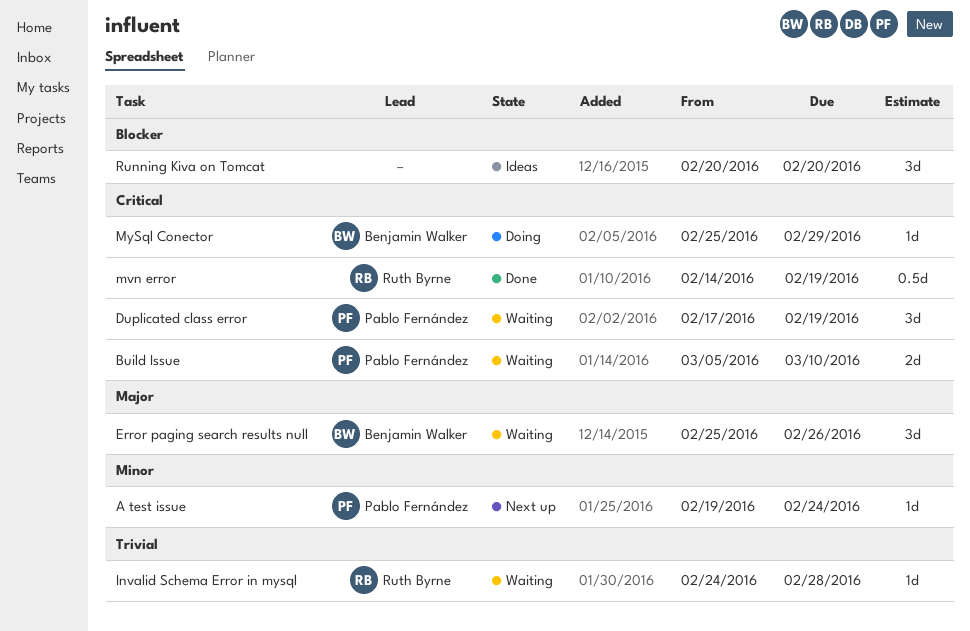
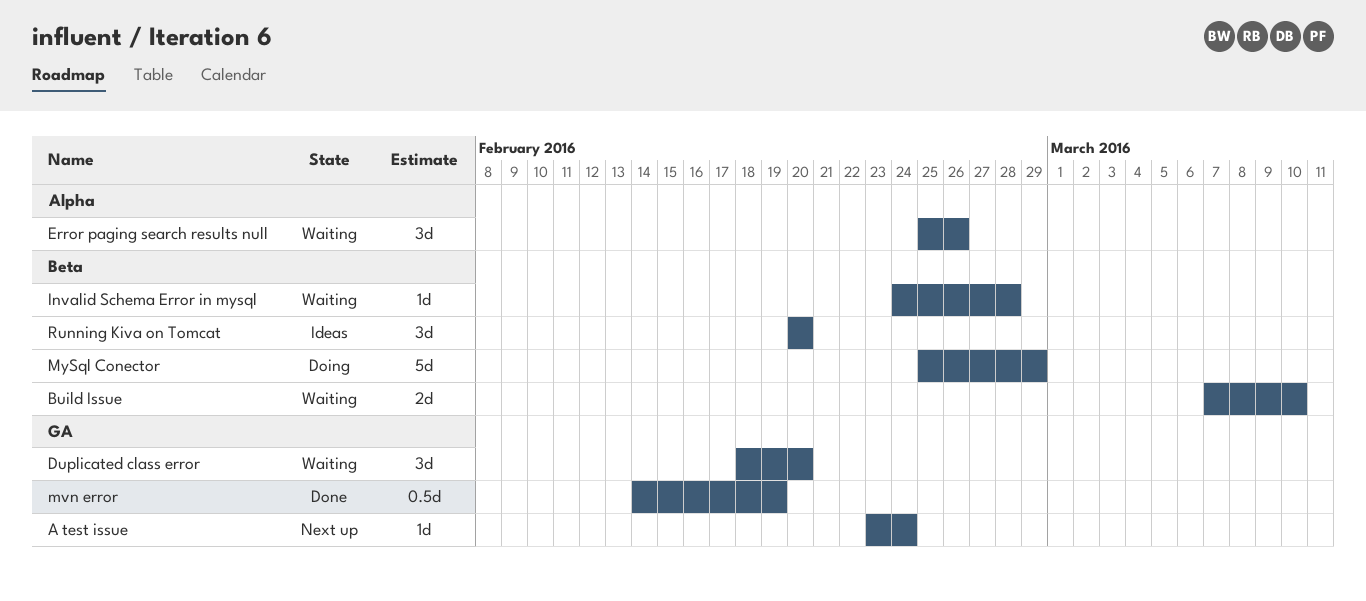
A test issue, start: Feb 19 -> Feb 23
Build Issue, start: Mar 5 -> Mar 7
Duplicated class error, start: Feb 17 -> Feb 18
Duplicated class error, due: Feb 19 -> Feb 20
MySql Conector, estimate: 1d -> 5d

